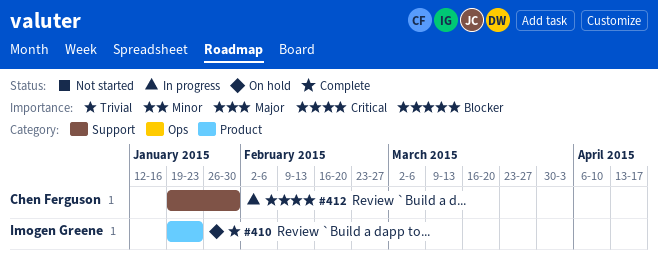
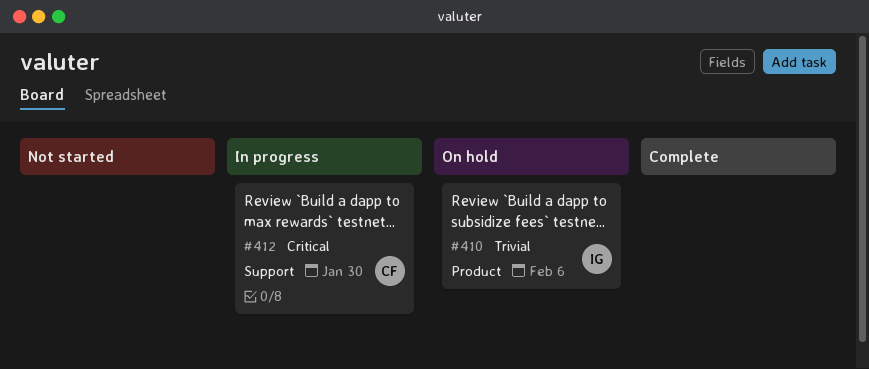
#410, due: Jan 23 -> Feb 6

